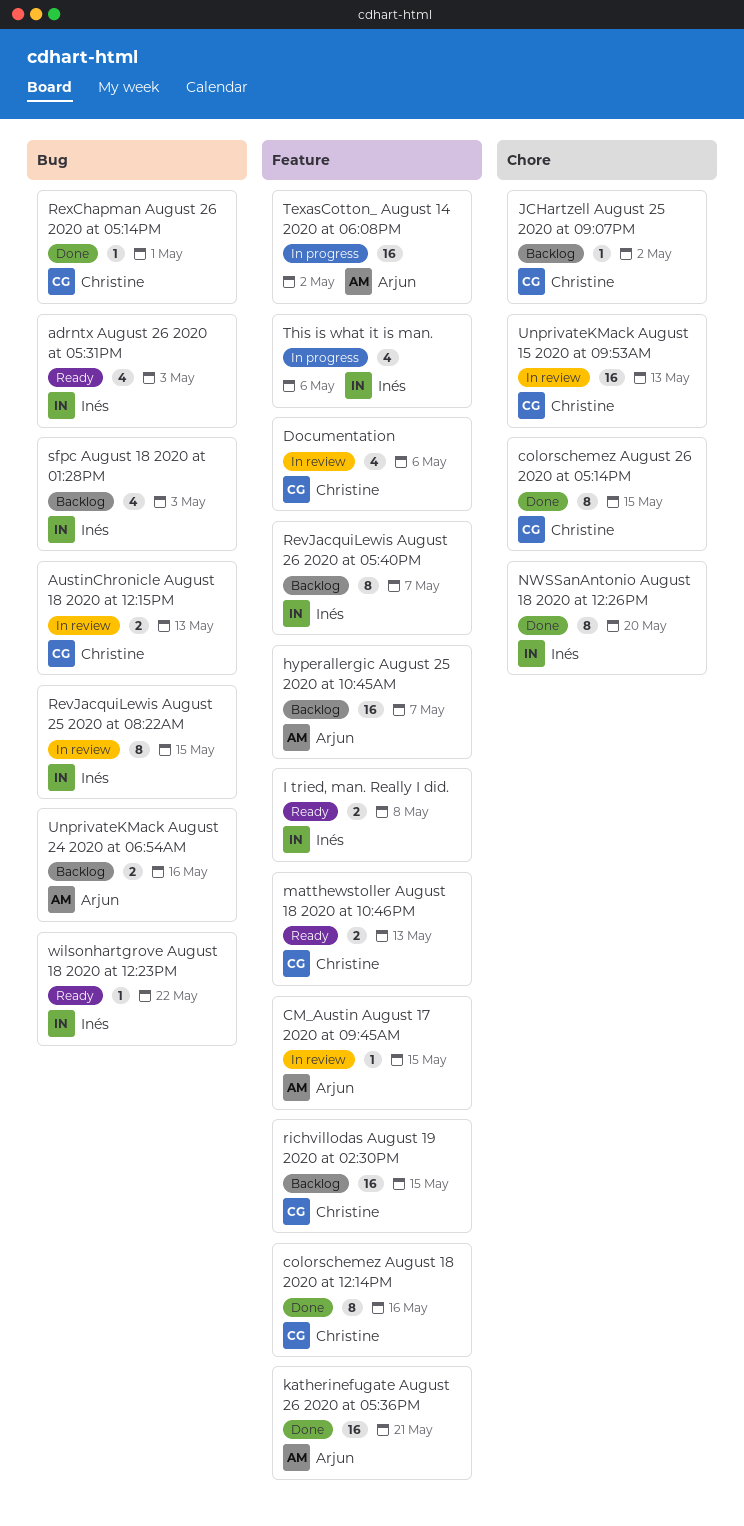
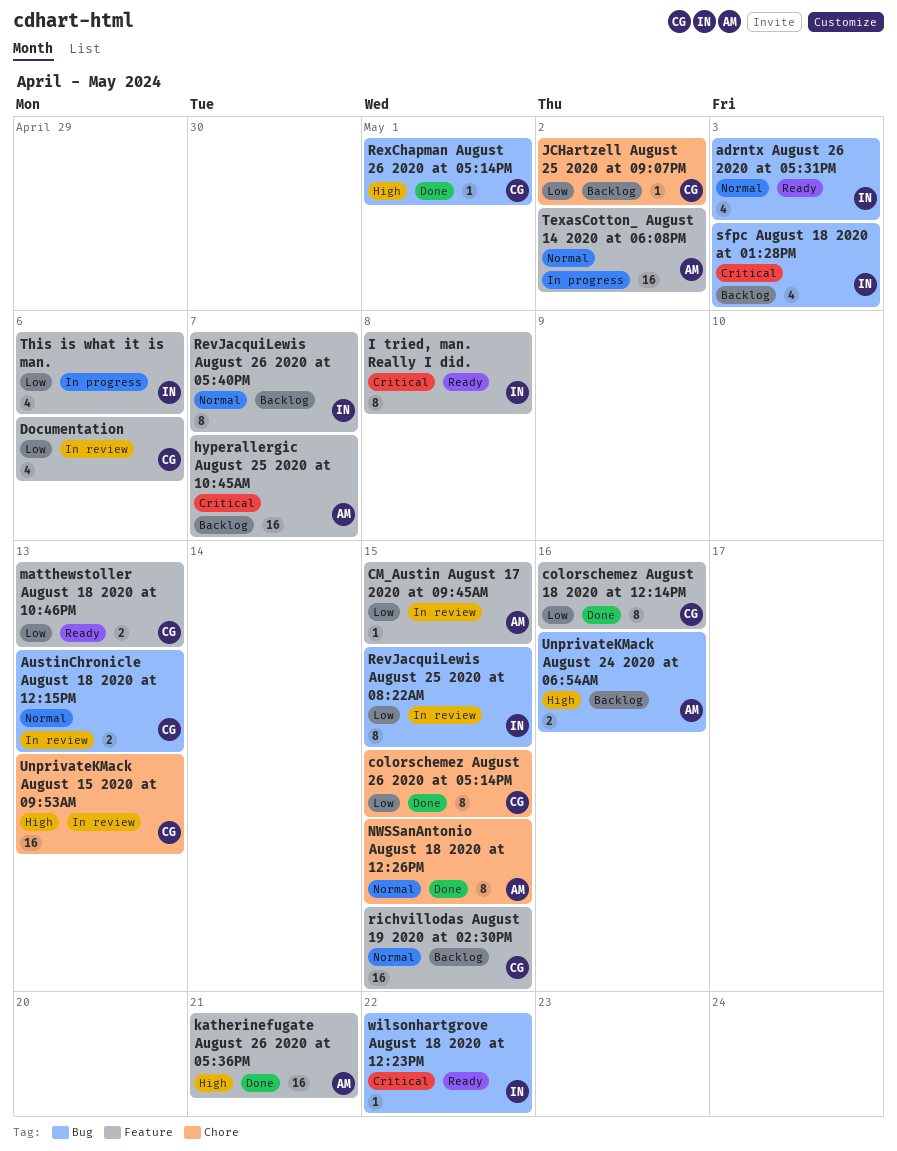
I tried, man. Really I did., estimate: 2 -> 8
NWSSanAntonio August 18 2020 at 12:26PM, owner: Inés -> Arjun
NWSSanAntonio August 18 2020 at 12:26PM, due: May 20 -> May 15

